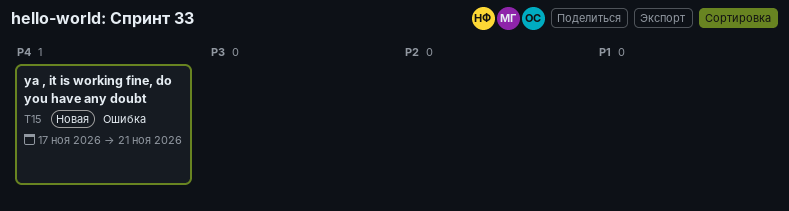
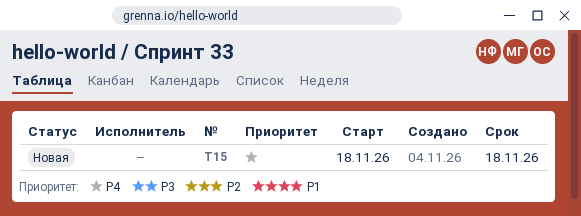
T15, start: Nov 17 -> Nov 18
T15, due: Nov 21 -> Nov 18

